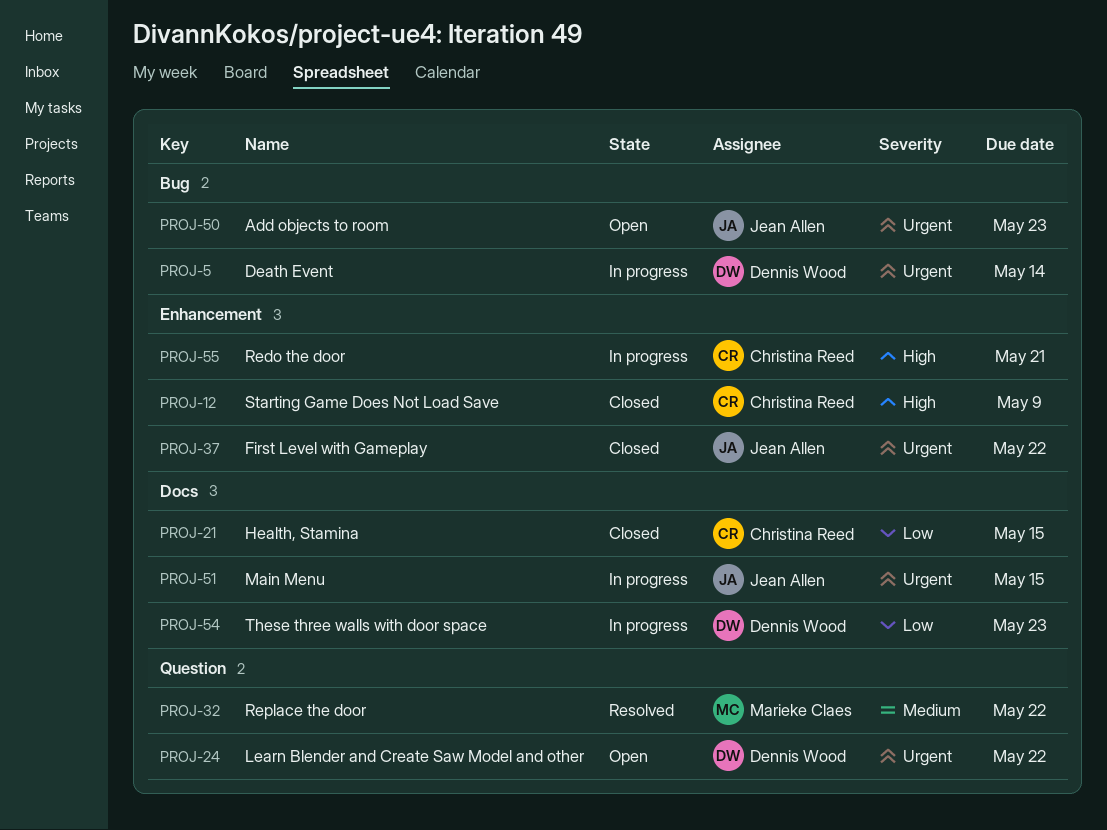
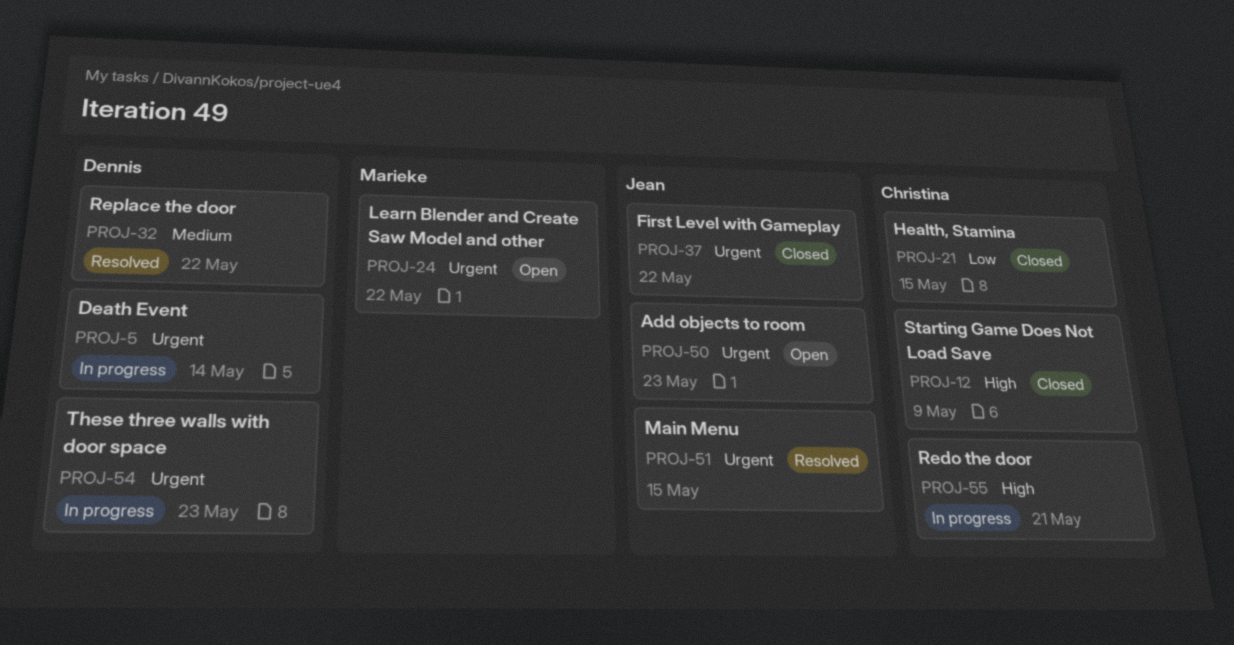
PROJ-24, owner: Dennis Wood -> Marieke Claes
PROJ-32, owner: Marieke Claes -> Dennis Wood
PROJ-51, status: In progress -> Resolved
PROJ-54, priority: Low -> Urgent

